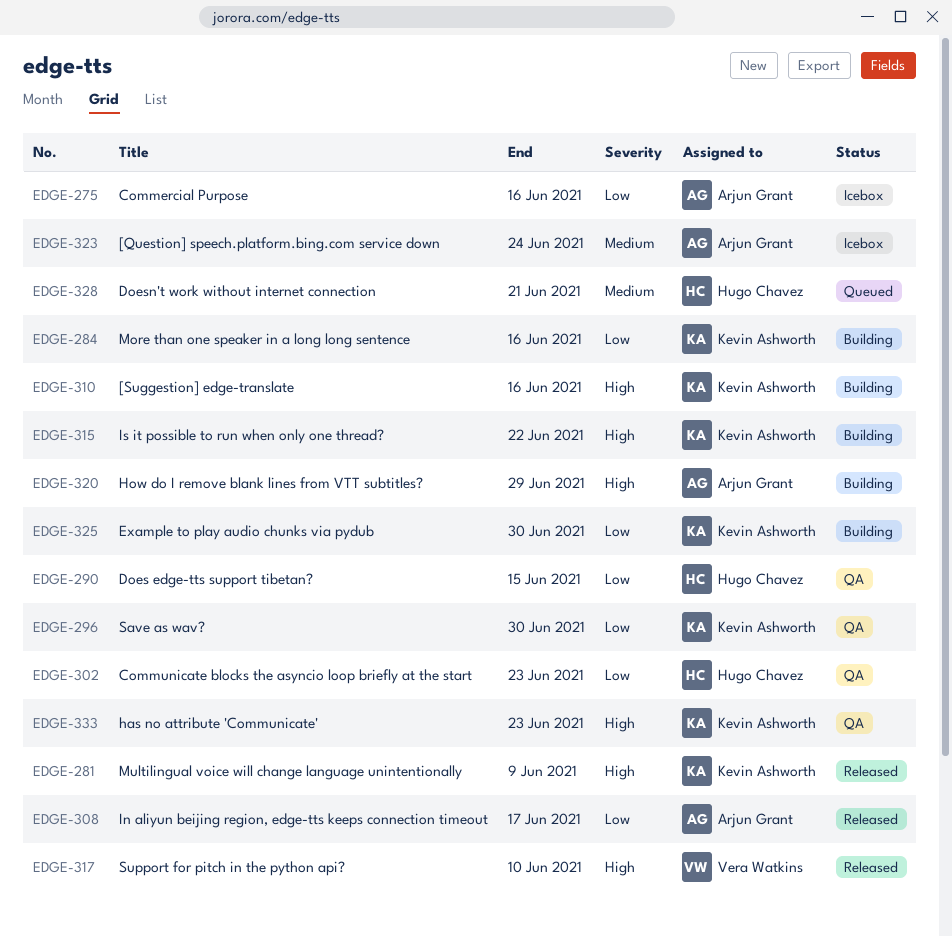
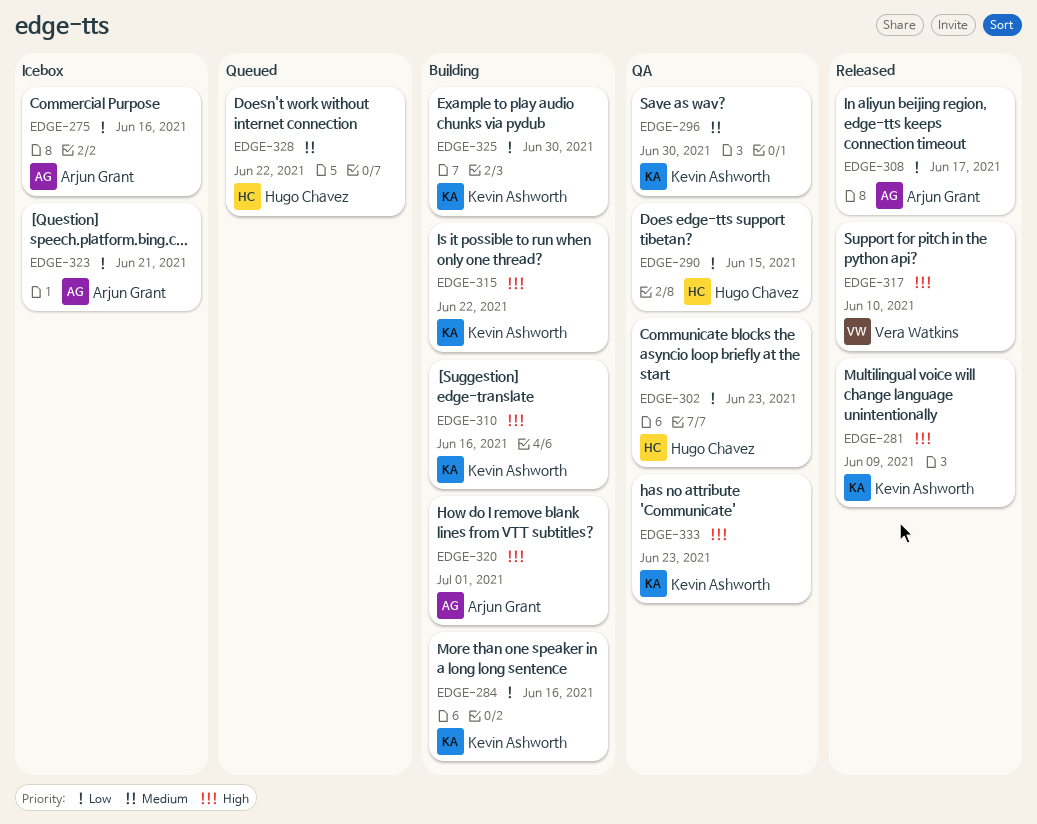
EDGE-296, priority: Low -> Medium
EDGE-320, due: Jun 29 -> Jul 1
EDGE-323, priority: Medium -> Low
EDGE-323, due: Jun 24 -> Jun 21
EDGE-328, due: Jun 21 -> Jun 22

